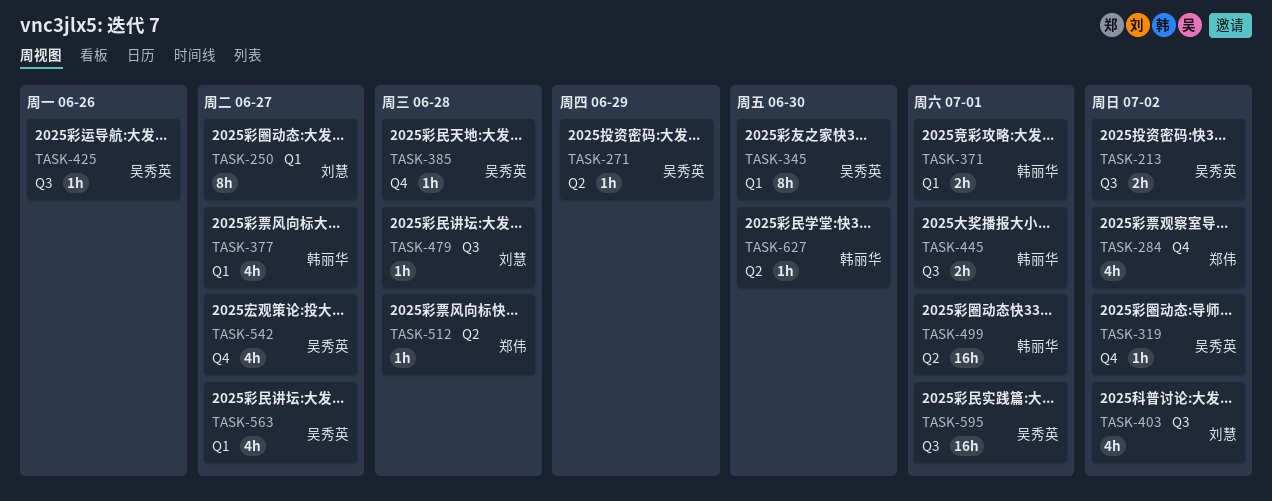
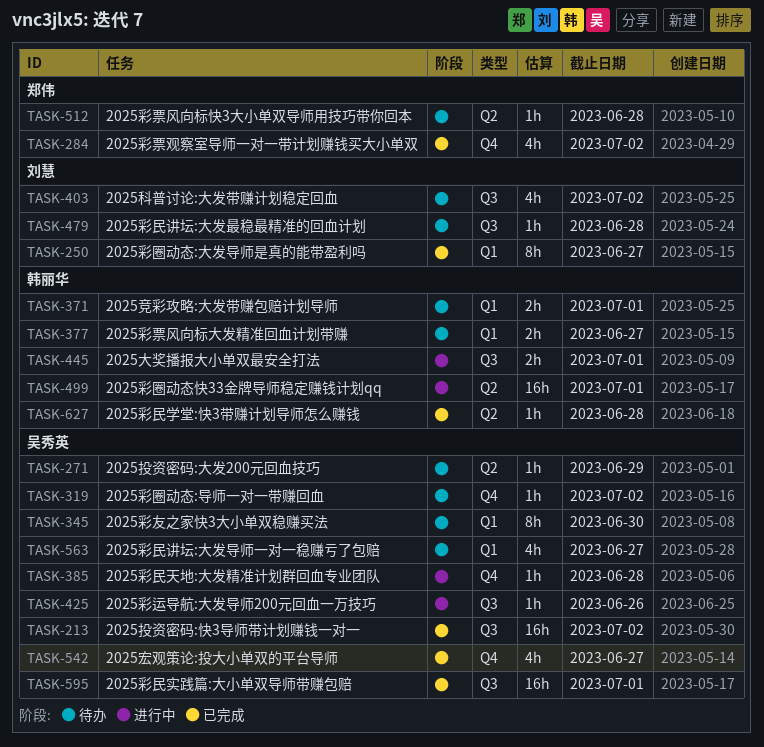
TASK-213, estimate: 2h -> 16h
TASK-377, estimate: 4h -> 2h
TASK-627, due: Jun 30 -> Jun 28

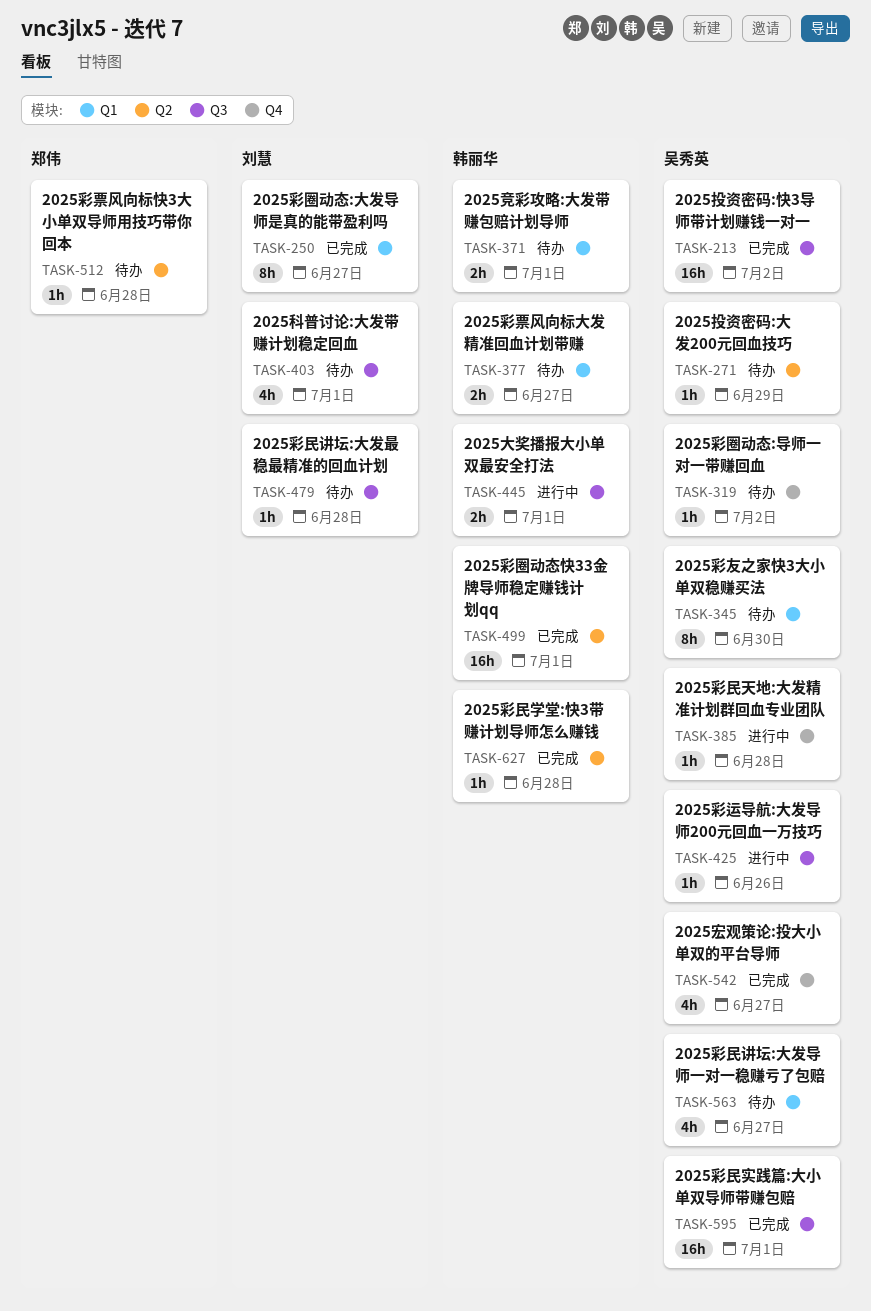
TASK-284: present -> none
TASK-403, due: Jul 2 -> Jul 1
TASK-499, status: 进行中 -> 已完成

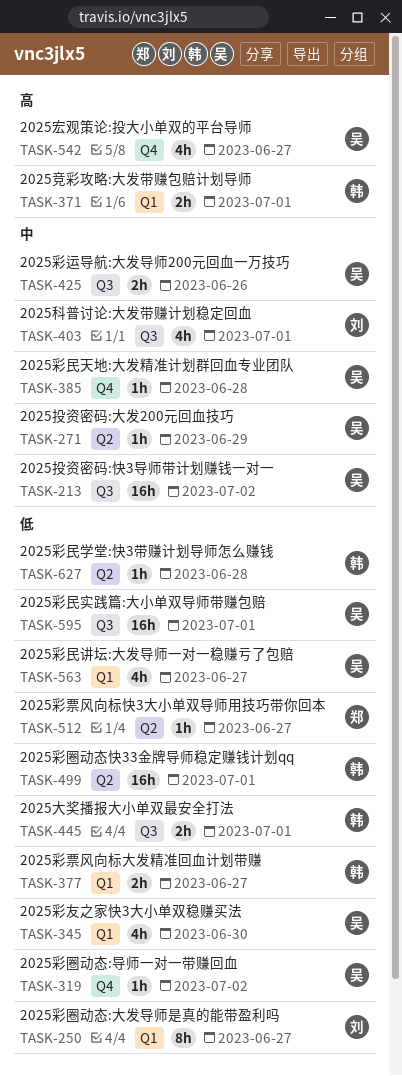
TASK-345, estimate: 8h -> 4h
TASK-425, estimate: 1h -> 2h
TASK-479: present -> none
TASK-512, due: Jun 28 -> Jun 27

